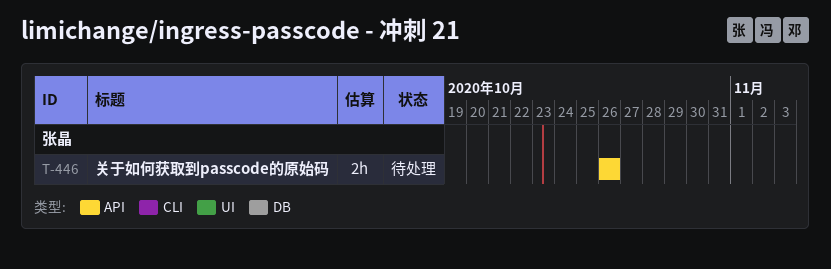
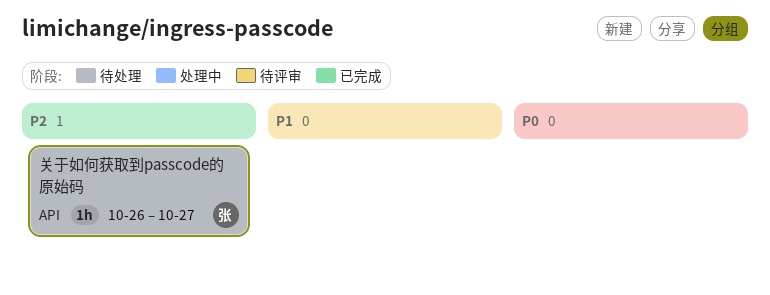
关于如何获取到passcode的原始码, estimate: 2h -> 1h
关于如何获取到passcode的原始码, due: Oct 26 -> Oct 27

